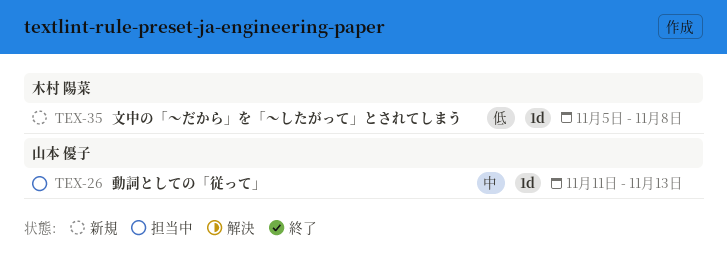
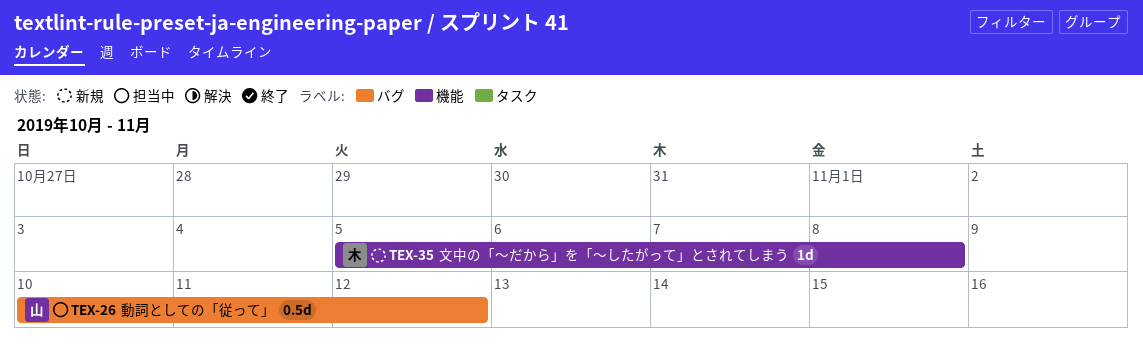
TEX-26, estimate: 1d -> 0.5d
TEX-26, start: Nov 11 -> Nov 10
TEX-26, due: Nov 13 -> Nov 12

